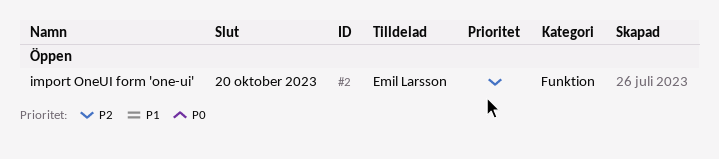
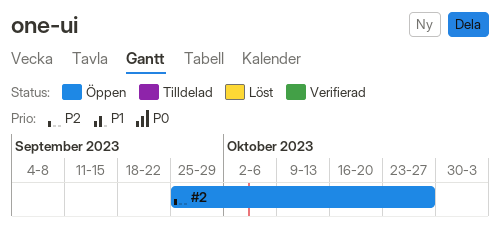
#2, due: Oct 20 -> Oct 27

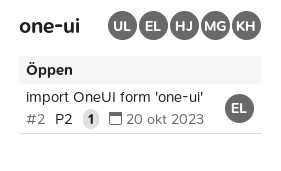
#2, due: Oct 27 -> Oct 20

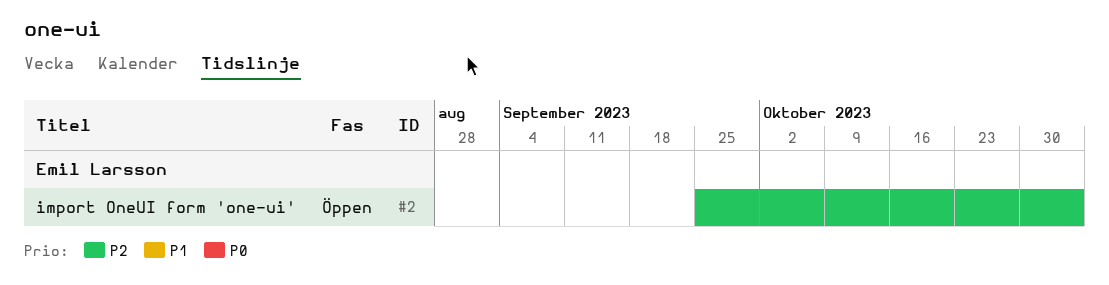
#2, due: Oct 20 -> Nov 3

